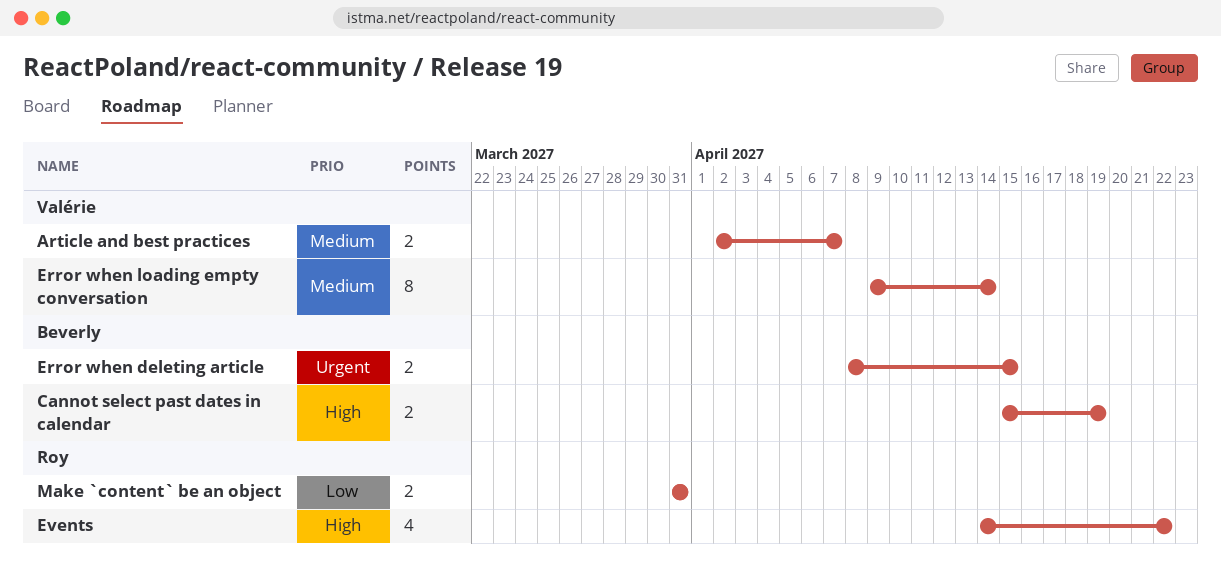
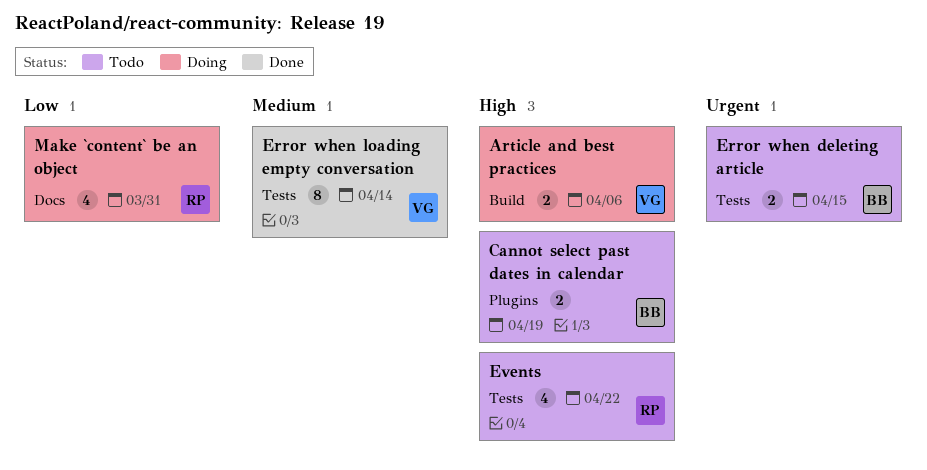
Article and best practices, priority: Medium -> High
Article and best practices, due: Apr 7 -> Apr 6
Make `content` be an object, estimate: 2 -> 4

